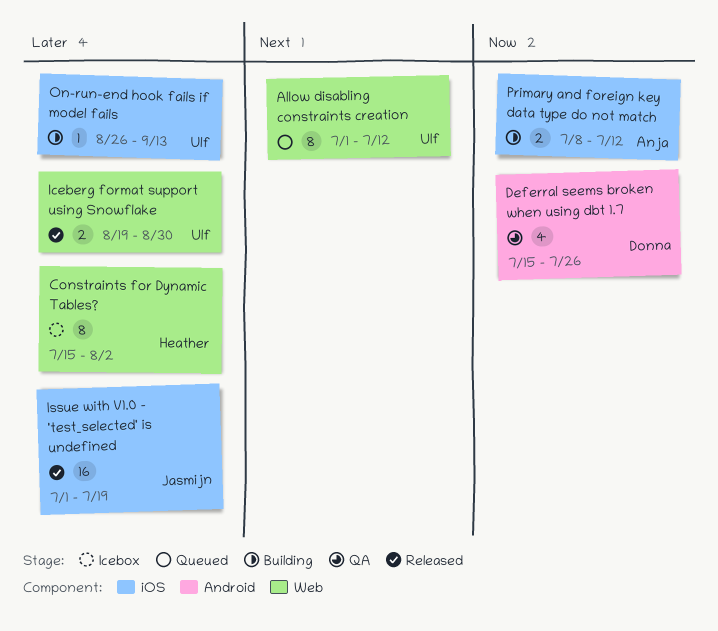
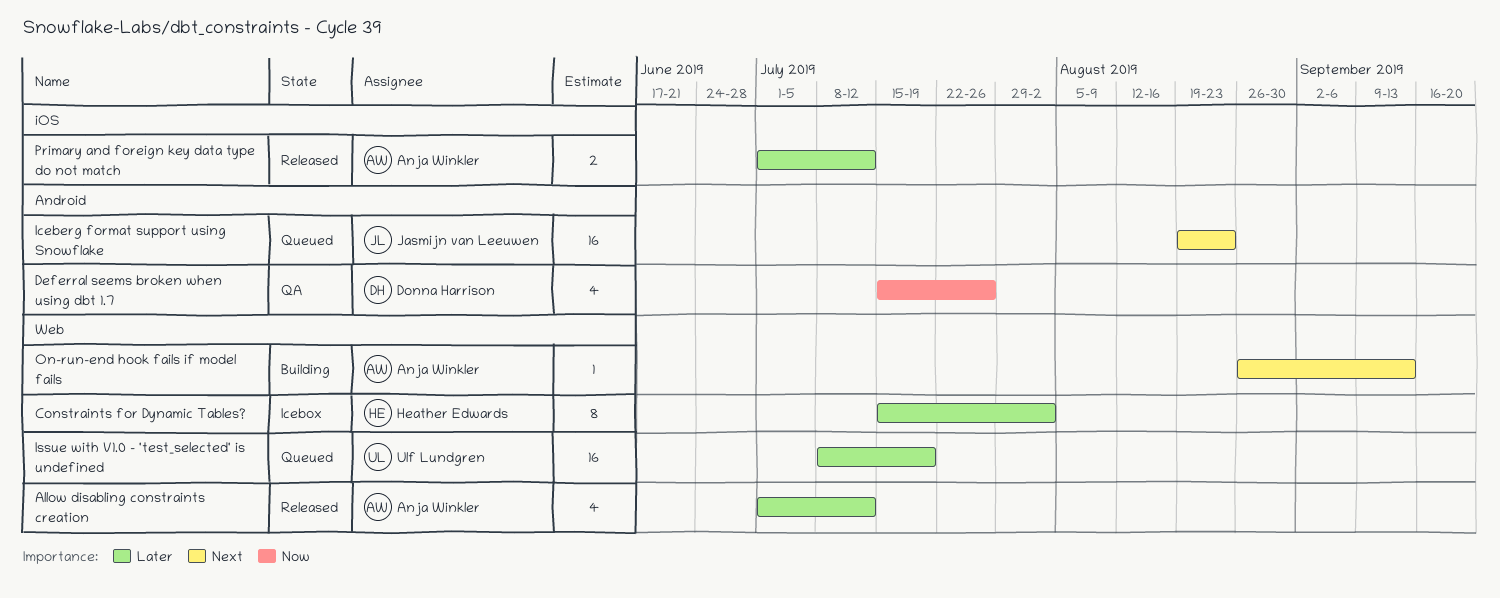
Allow disabling constraints creation, status: Queued -> Released
Allow disabling constraints creation, owner: Ulf Lundgren -> Anja Winkler
Allow disabling constraints creation, priority: Next -> Later
Allow disabling constraints creation, estimate: 8 -> 4
Iceberg format support using Snowflake, status: Released -> Queued
Iceberg format support using Snowflake, owner: Ulf Lundgren -> Jasmijn van Leeuwen
Iceberg format support using Snowflake, priority: Later -> Next
Iceberg format support using Snowflake, label: Web -> Android
Iceberg format support using Snowflake, estimate: 2 -> 16
Iceberg format support using Snowflake, due: Aug 30 -> Aug 23
Issue with V1.0 - 'test_selected' is undefined, status: Released -> Queued
Issue with V1.0 - 'test_selected' is undefined, owner: Jasmijn van Leeuwen -> Ulf Lundgren
Issue with V1.0 - 'test_selected' is undefined, label: iOS -> Web
Issue with V1.0 - 'test_selected' is undefined, start: Jul 1 -> Jul 8
On-run-end hook fails if model fails, owner: Ulf Lundgren -> Anja Winkler
On-run-end hook fails if model fails, priority: Later -> Next
On-run-end hook fails if model fails, label: iOS -> Web
Primary and foreign key data type do not match, status: Building -> Released
Primary and foreign key data type do not match, priority: Now -> Later
Primary and foreign key data type do not match, start: Jul 8 -> Jul 1

